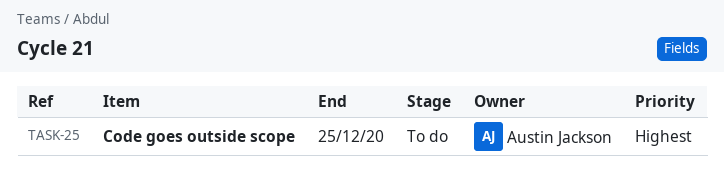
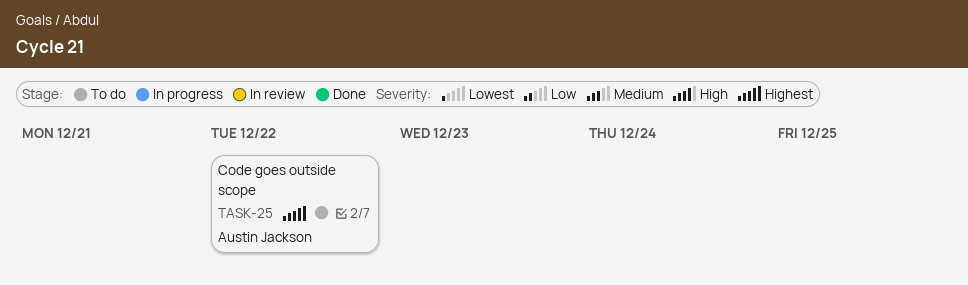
TASK-25, due: Dec 25 -> Dec 22

